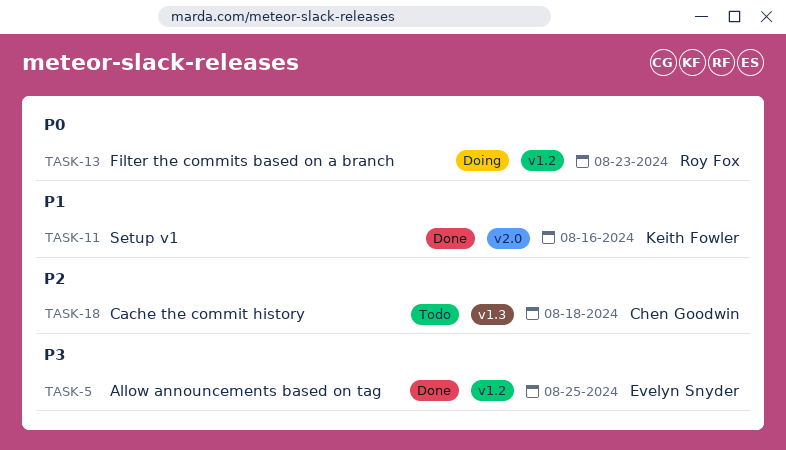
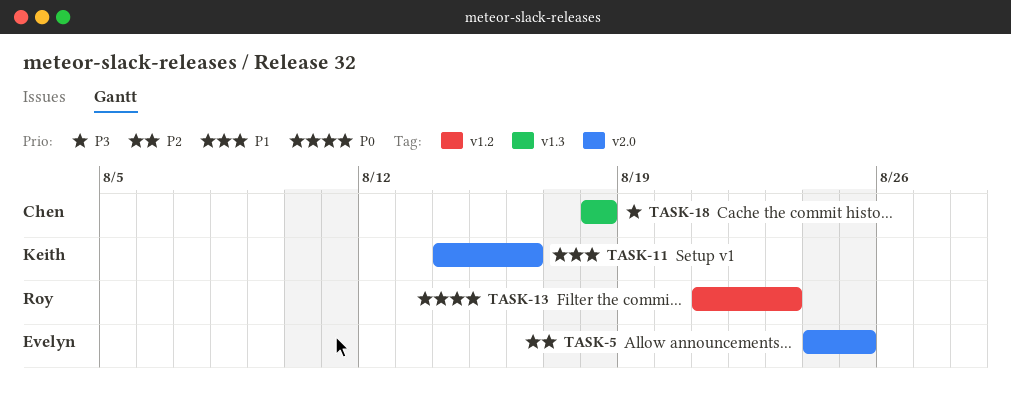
TASK-5, priority: P3 -> P2
TASK-5, label: v1.2 -> v2.0
TASK-18, priority: P2 -> P3

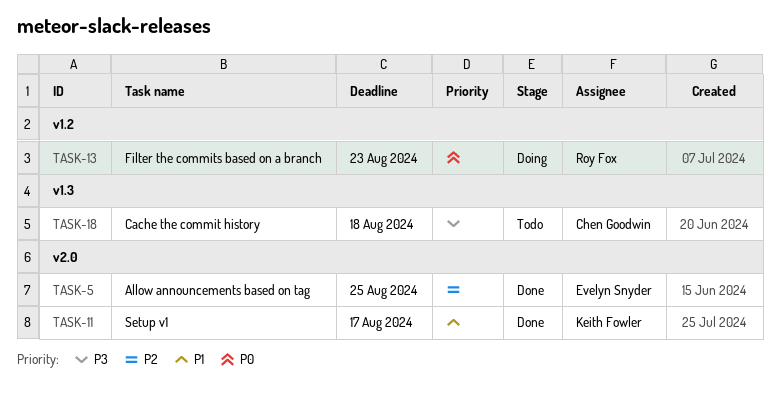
TASK-11, due: Aug 16 -> Aug 17

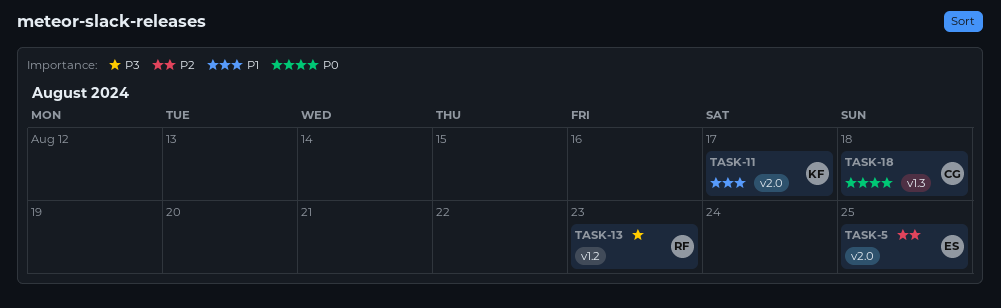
TASK-13, priority: P0 -> P3
TASK-18, priority: P3 -> P0

